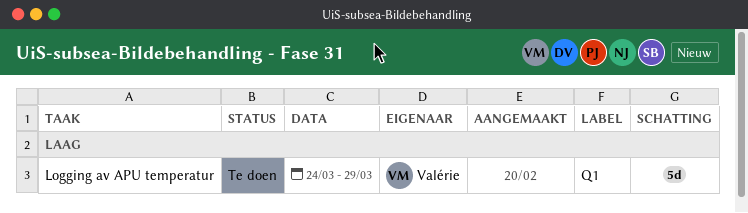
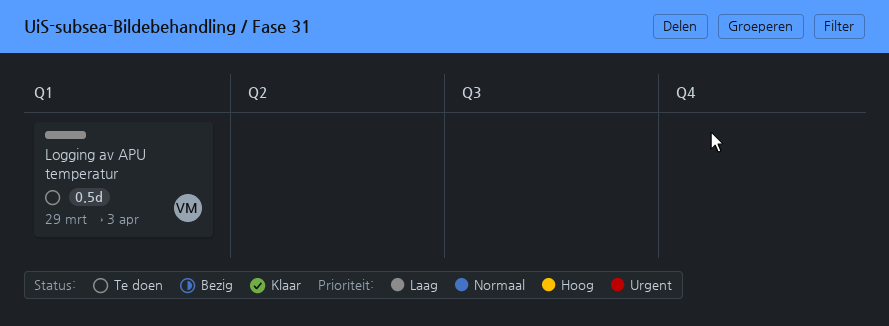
Logging av APU temperatur, estimate: 5d -> 0.5d
Logging av APU temperatur, start: Mar 24 -> Mar 29
Logging av APU temperatur, due: Mar 29 -> Apr 3

